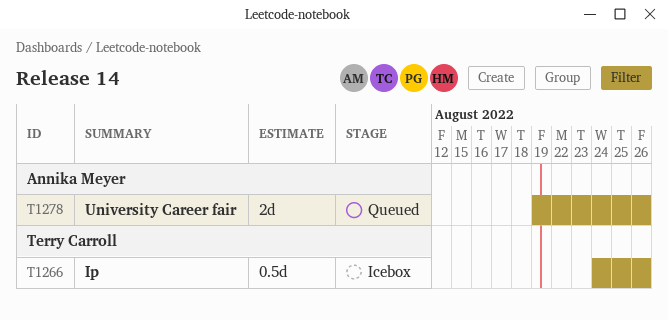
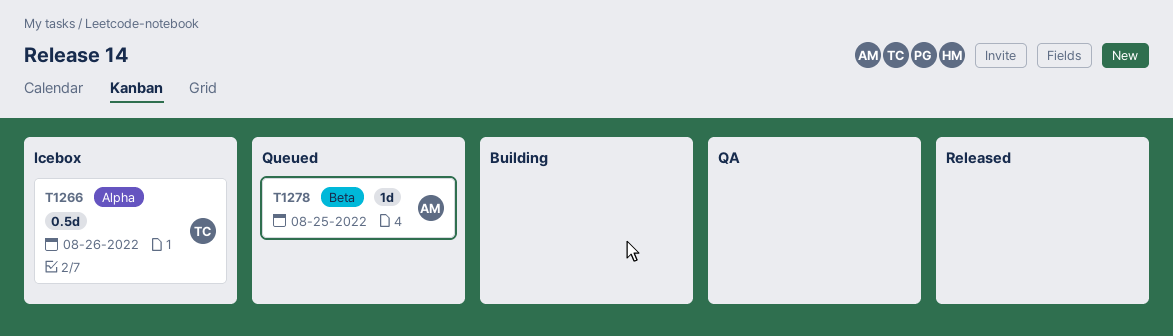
T1278, estimate: 2d -> 1d
T1278, due: Aug 26 -> Aug 25

